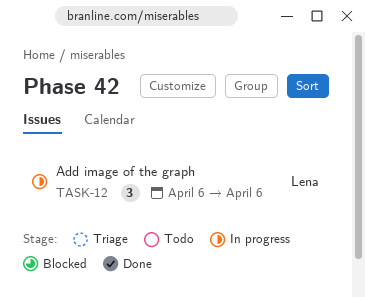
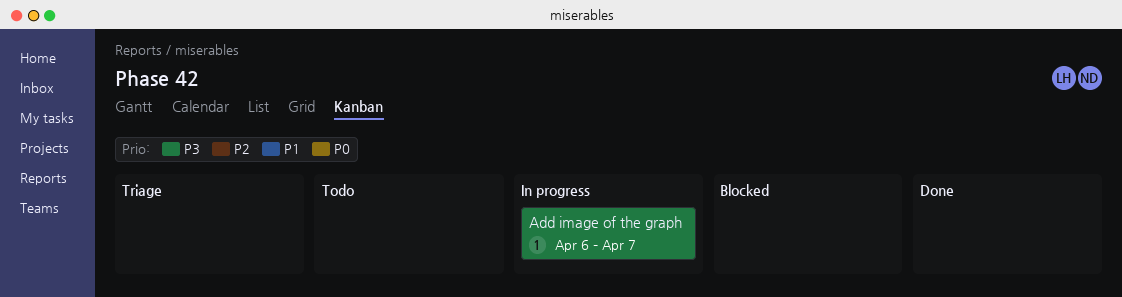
Add image of the graph, estimate: 3 -> 1
Add image of the graph, due: Apr 6 -> Apr 7

